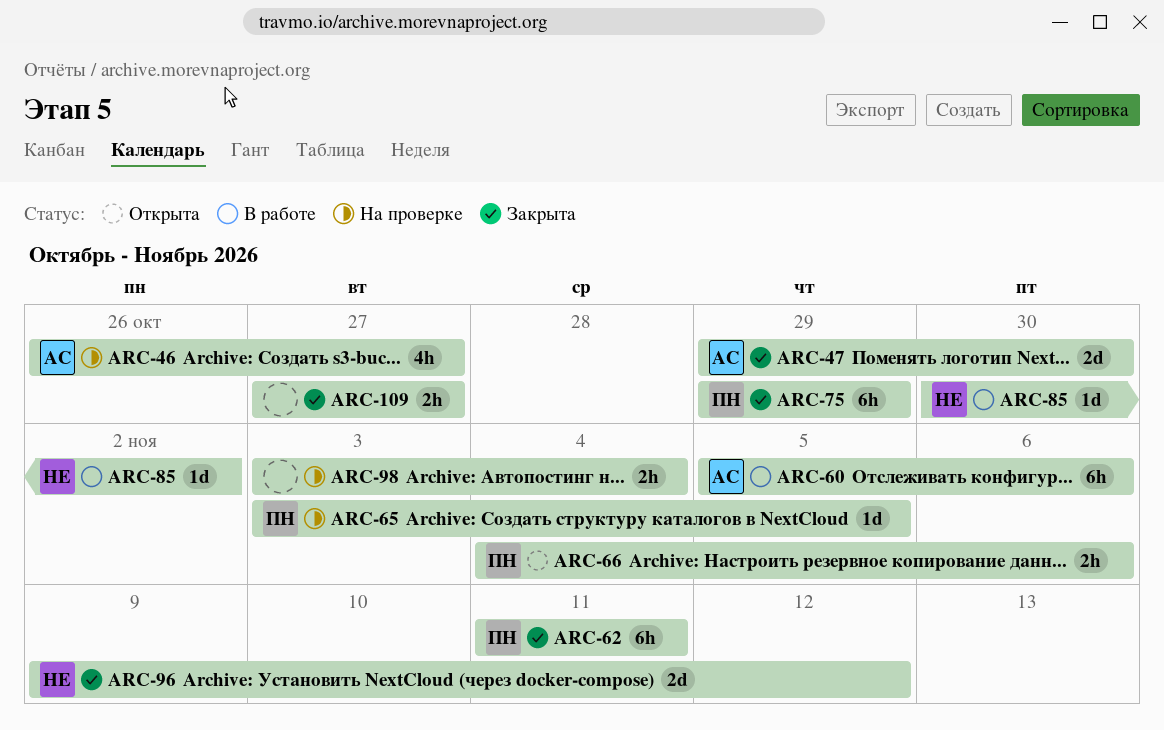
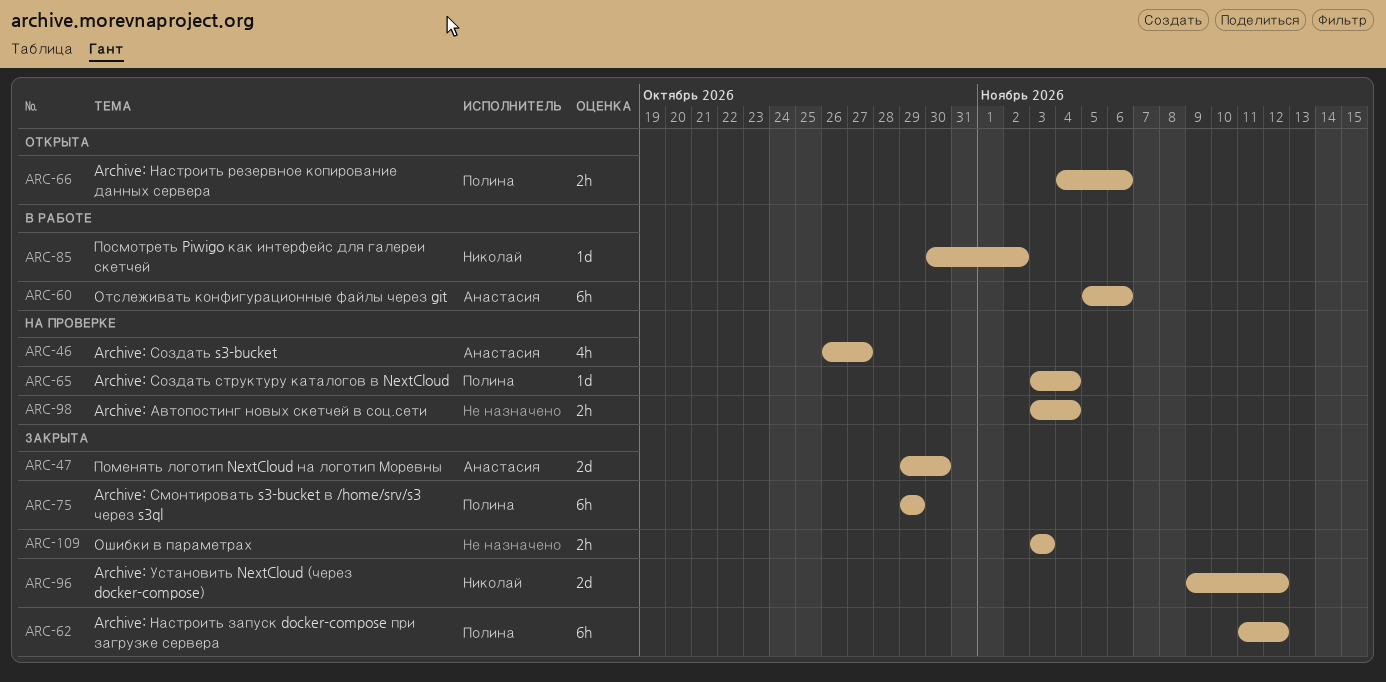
ARC-62, due: Nov 11 -> Nov 12
ARC-65, due: Nov 5 -> Nov 4
ARC-109, start: Oct 27 -> Nov 3
ARC-109, due: Oct 27 -> Nov 3

